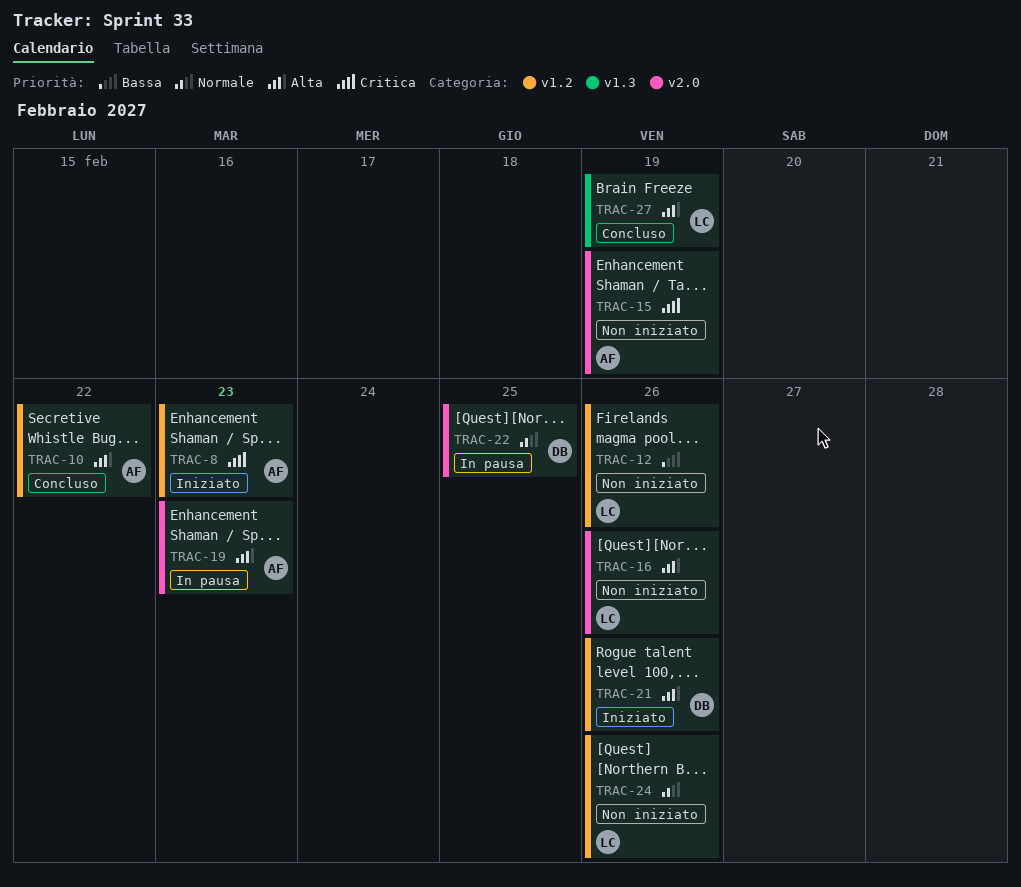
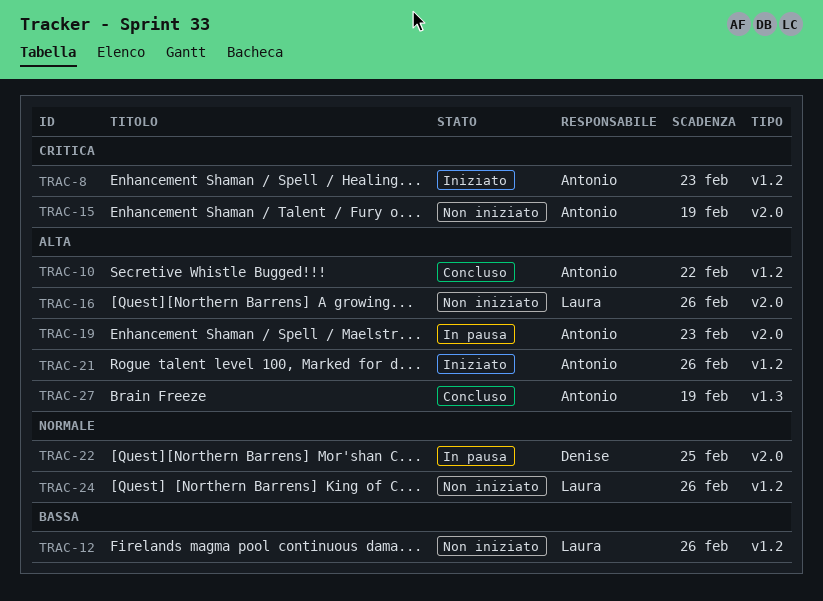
TRAC-21, owner: Denise -> Antonio
TRAC-27, owner: Laura -> Antonio

